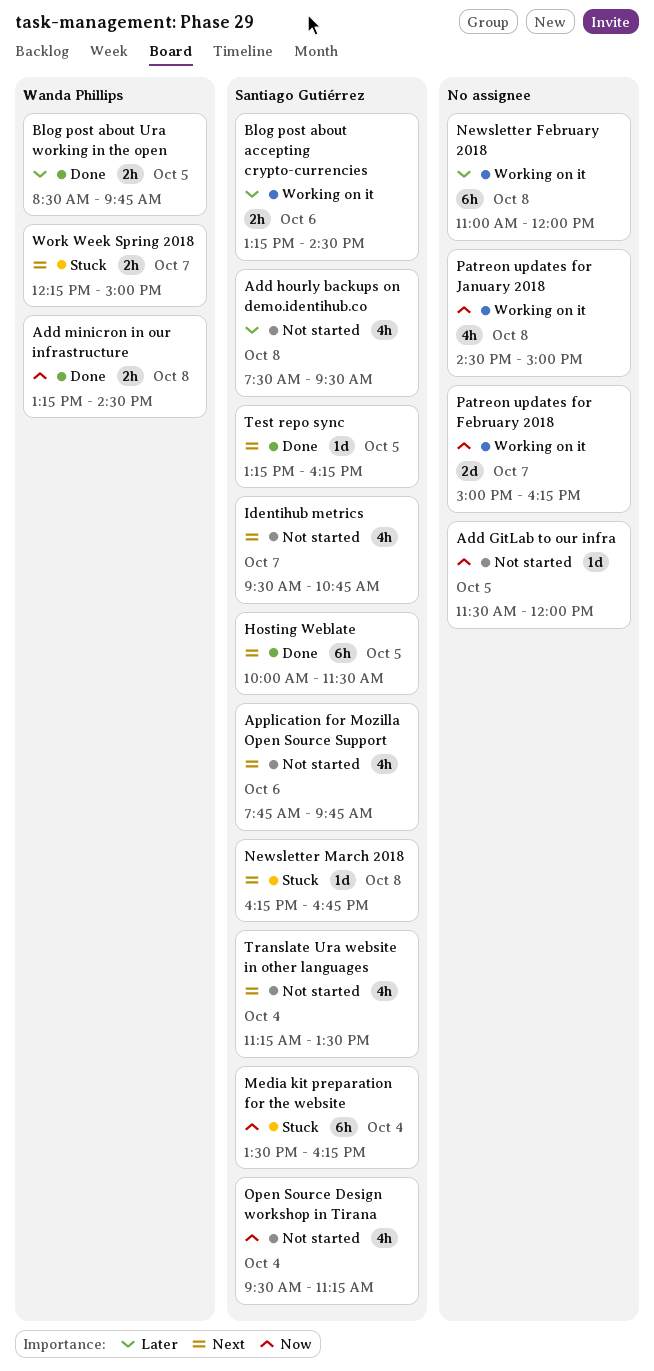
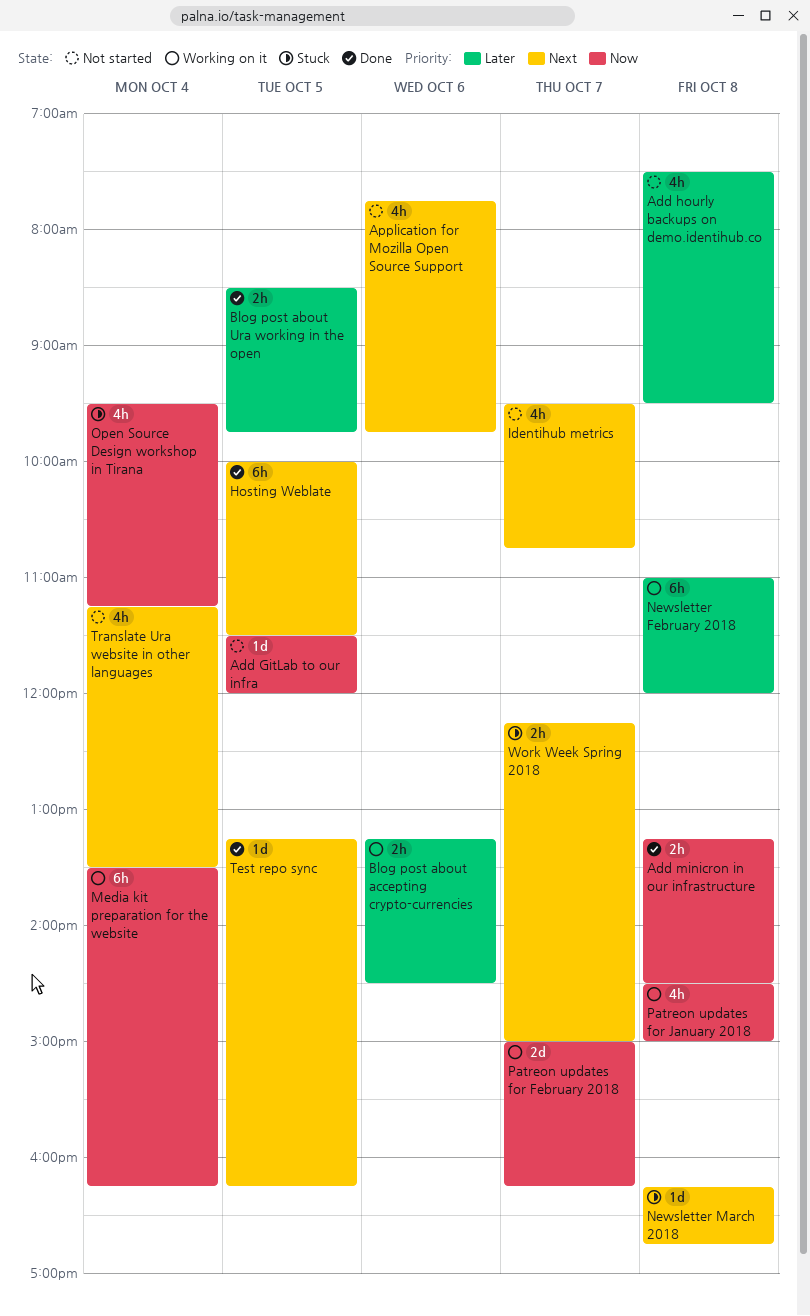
Media kit preparation for the website, status: Stuck -> Working on it
Open Source Design workshop in Tirana, status: Not started -> Stuck

